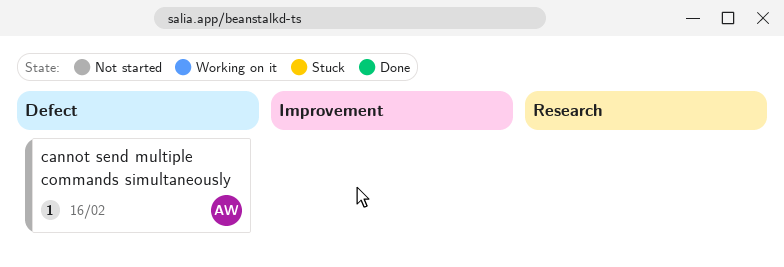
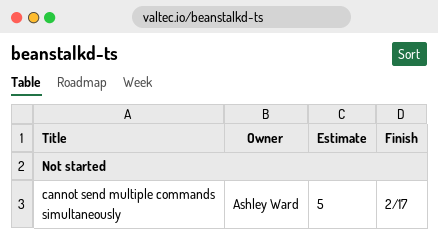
cannot send multiple commands simultaneously, estimate: 1 -> 5
cannot send multiple commands simultaneously, due: Feb 16 -> Feb 17

